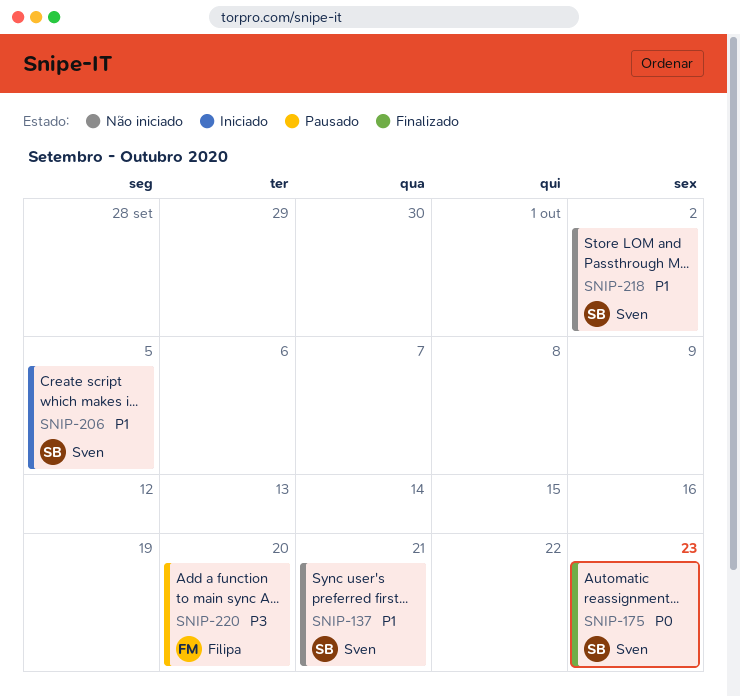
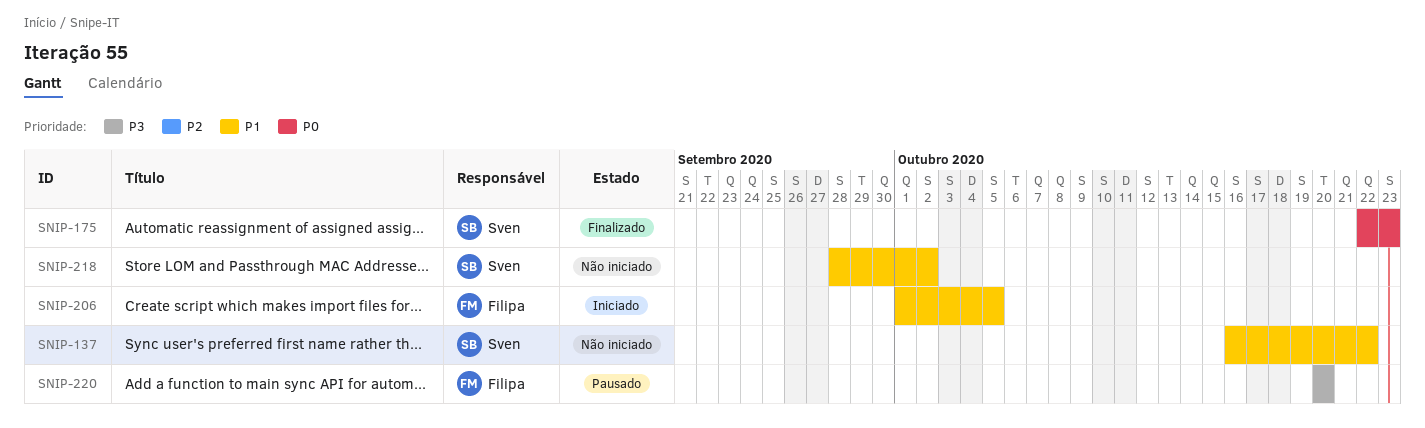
SNIP-137, due: Oct 21 -> Oct 22
SNIP-206, owner: Sven -> Filipa

